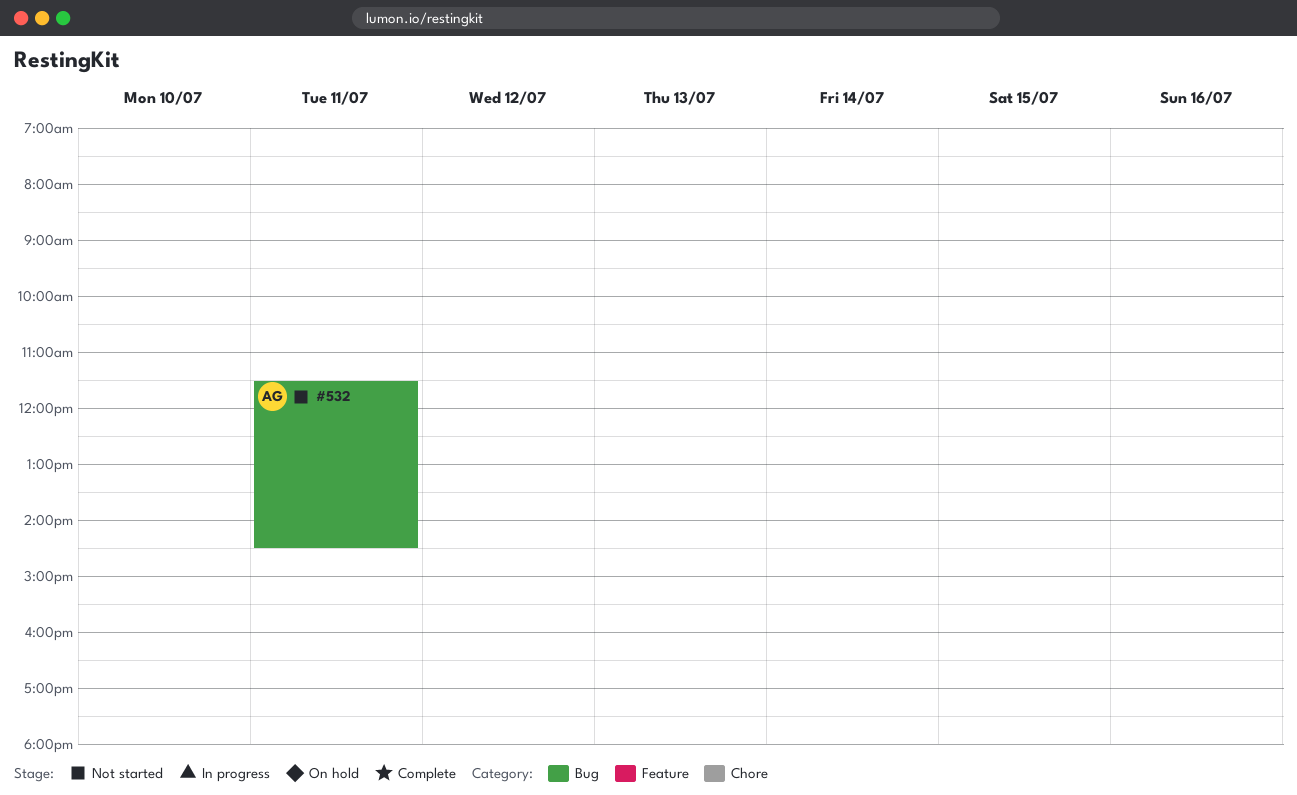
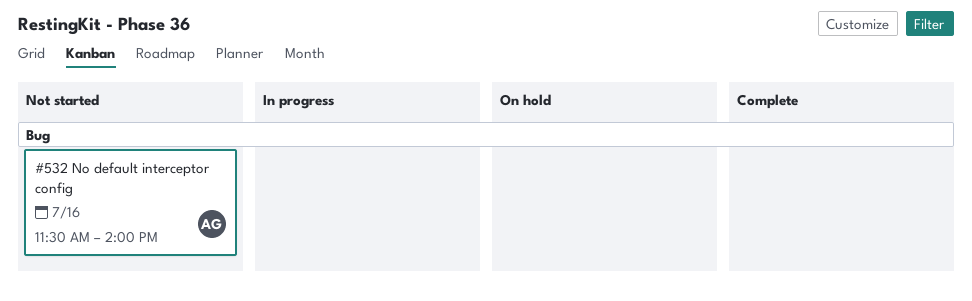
#532, day: Jul 11 -> Jul 16
#532, ends: 14:30 -> 14:00

